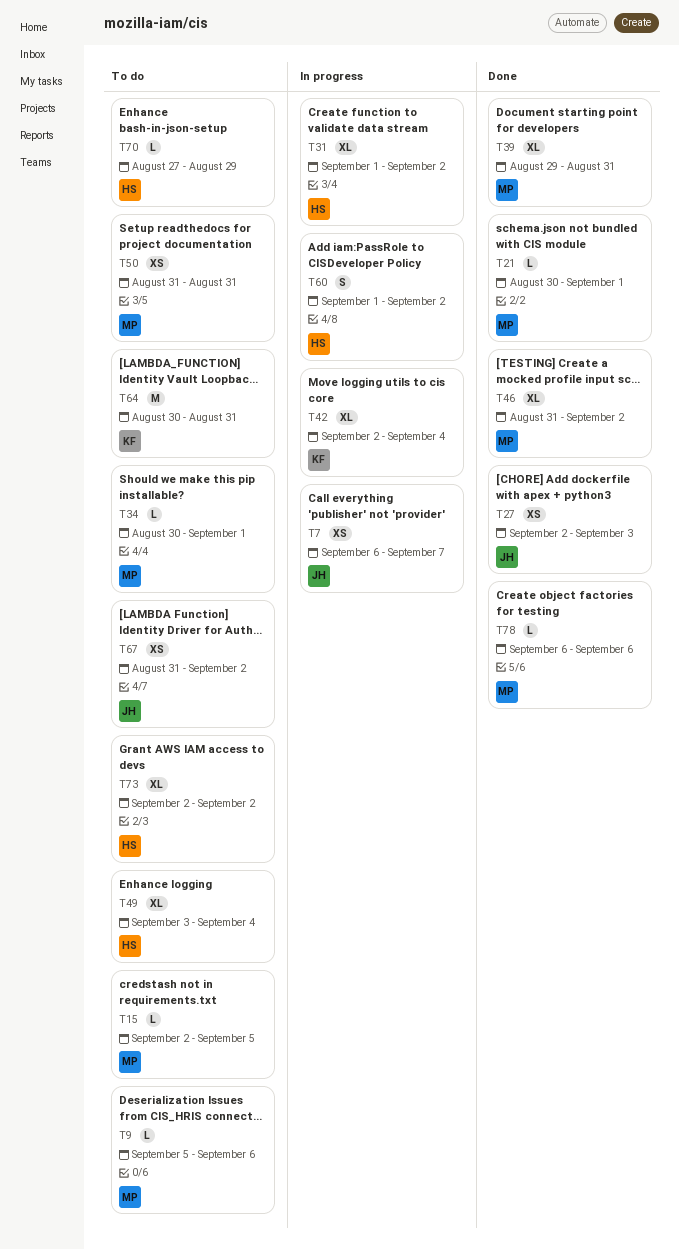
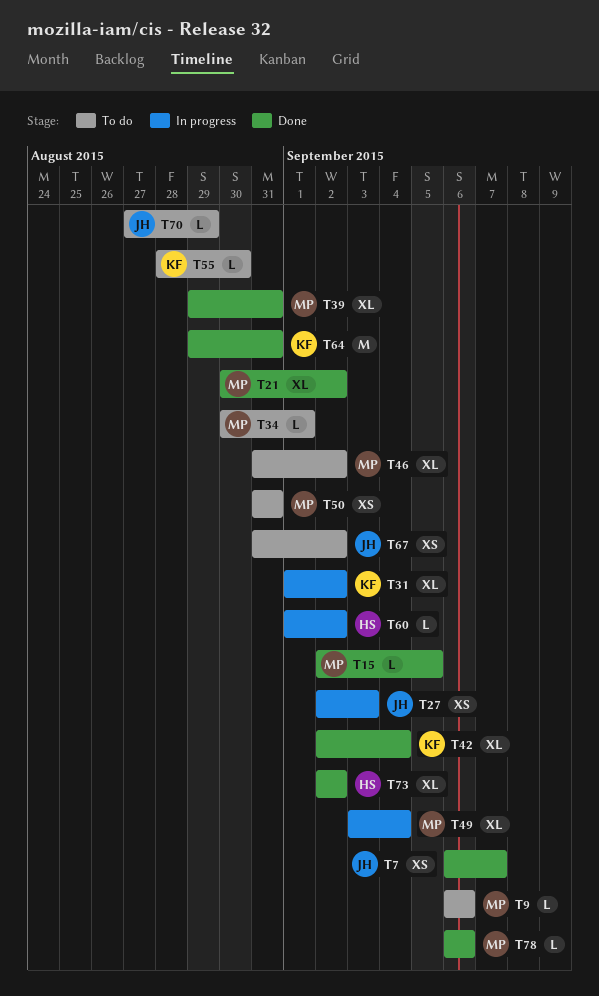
T7, status: In progress -> Done
T9, start: Sep 5 -> Sep 6
T15, status: To do -> Done
T21, estimate: L -> XL
T21, due: Sep 1 -> Sep 2
T27, status: Done -> In progress
T31, owner: HS -> KF
T42, status: In progress -> Done
T46, status: Done -> To do
T49, status: To do -> In progress
T49, owner: HS -> MP
T55: none -> present
T60, estimate: S -> L
T64, status: To do -> Done
T64, start: Aug 30 -> Aug 29
T70, owner: HS -> JH
T73, status: To do -> Done

